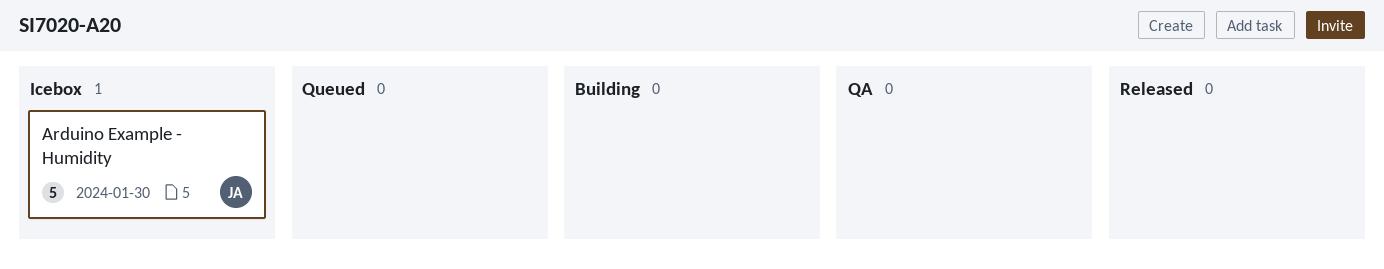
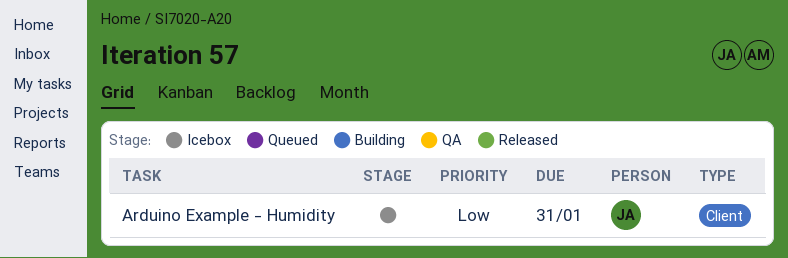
Arduino Example - Humidity, due: Jan 30 -> Jan 31

